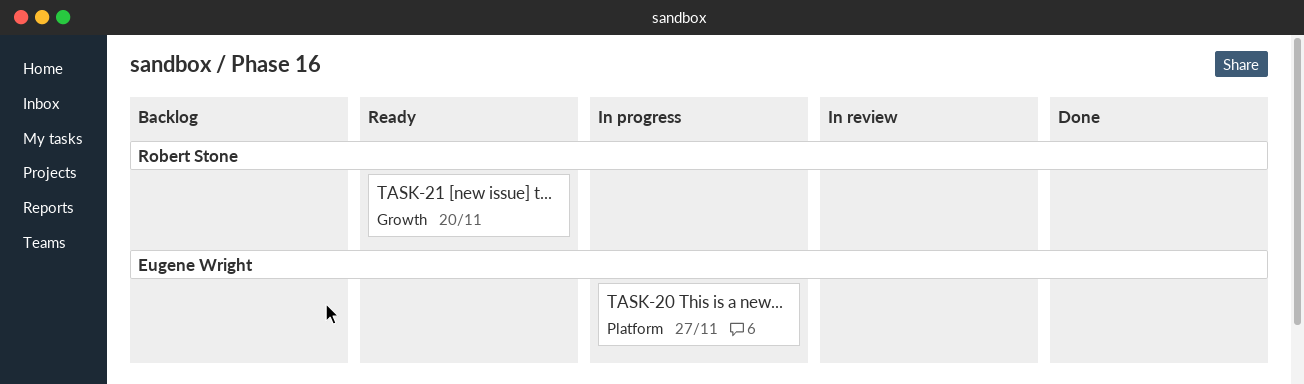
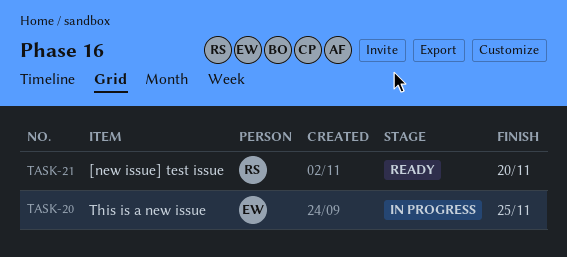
TASK-20, due: Nov 27 -> Nov 25

